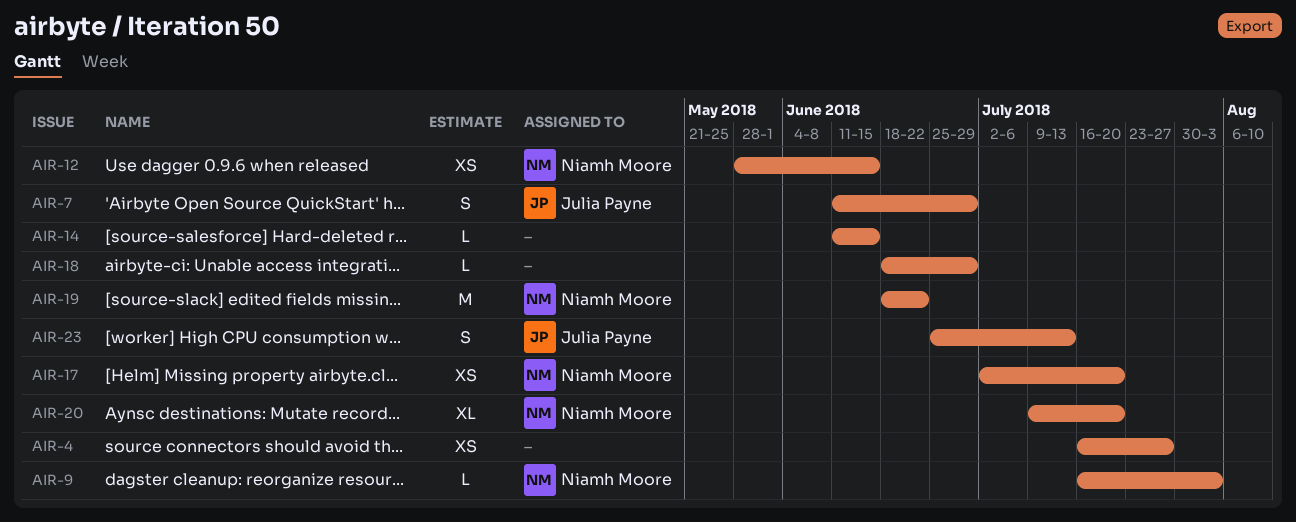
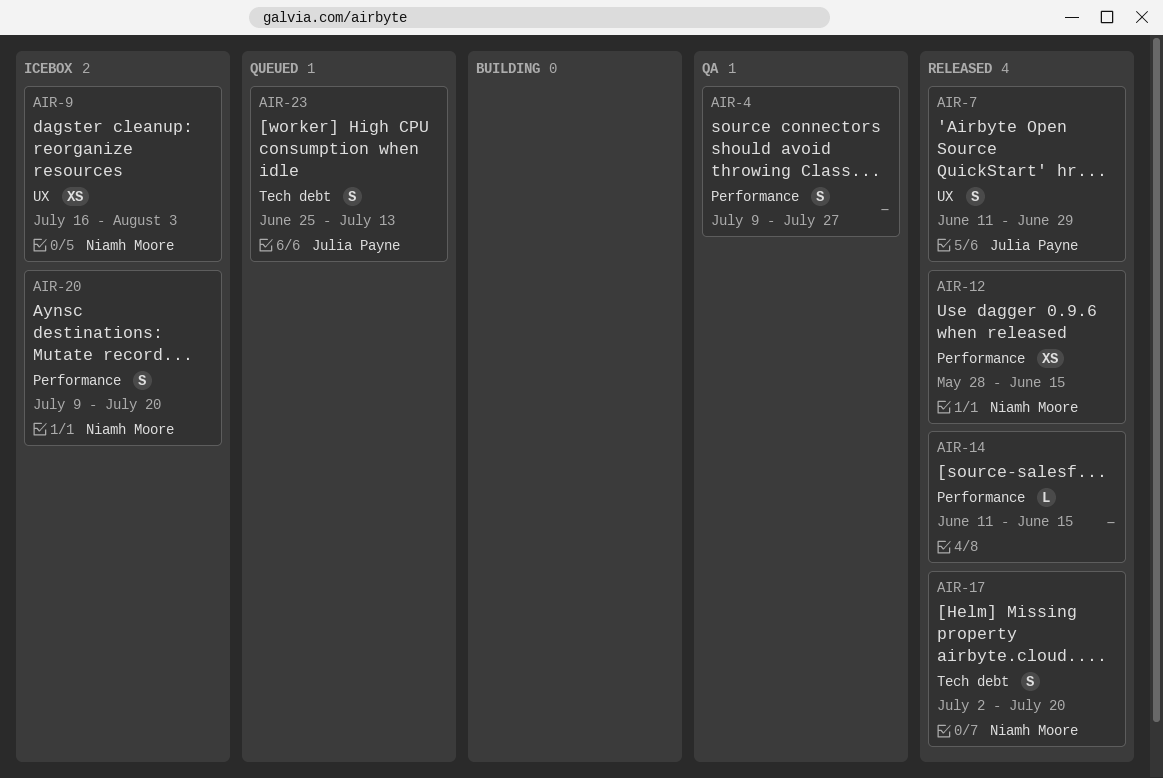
AIR-4, estimate: XS -> S
AIR-4, start: Jul 16 -> Jul 9
AIR-9, estimate: L -> XS
AIR-17, estimate: XS -> S
AIR-18: present -> none
AIR-19: present -> none
AIR-20, estimate: XL -> S

